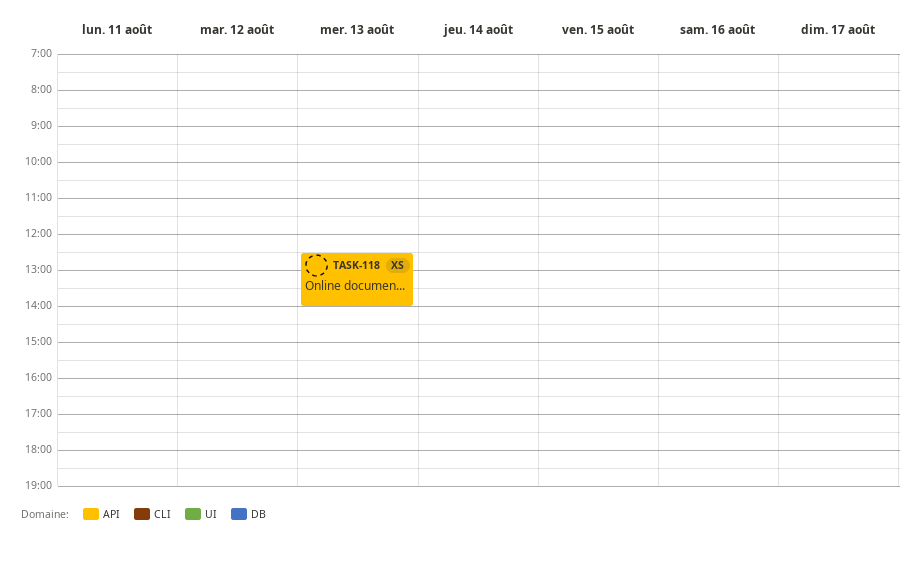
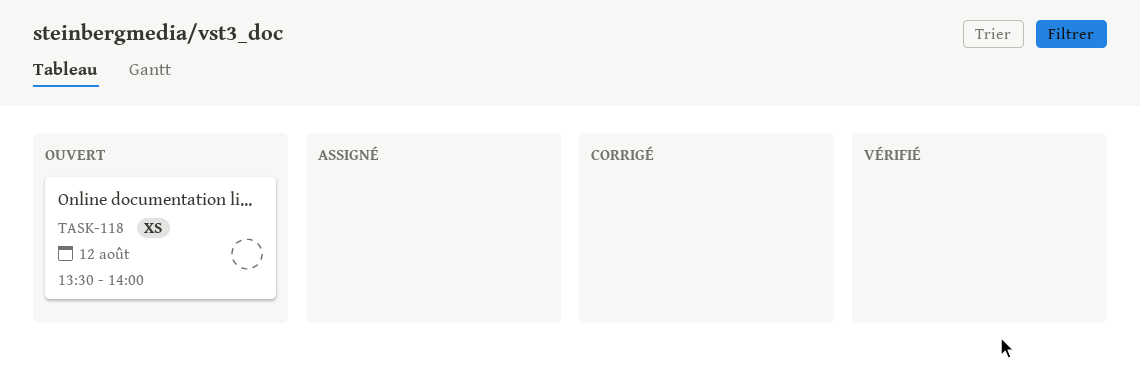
TASK-118, day: Aug 13 -> Aug 12
TASK-118, begins: 12:30 -> 13:30

